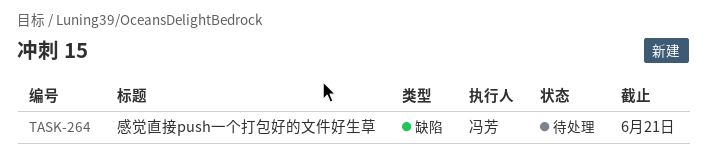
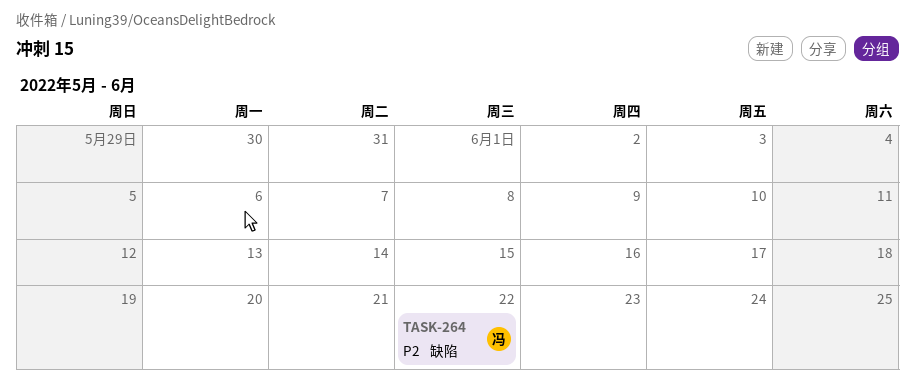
TASK-264, due: Jun 21 -> Jun 22

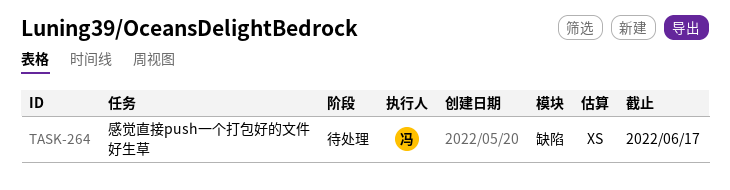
TASK-264, due: Jun 22 -> Jun 17

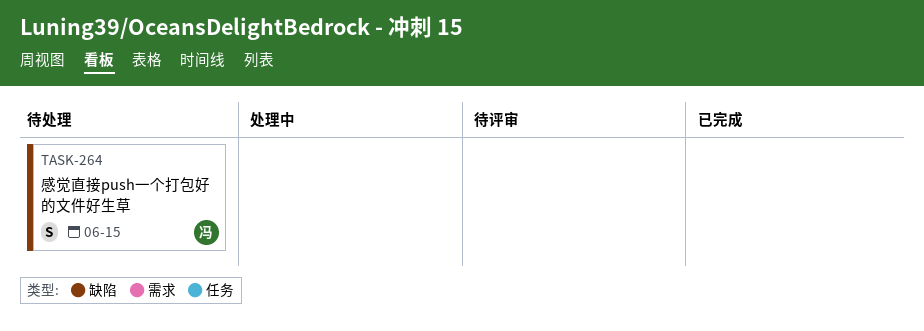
TASK-264, estimate: XS -> S
TASK-264, due: Jun 17 -> Jun 15

